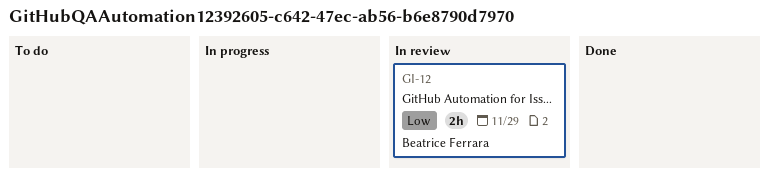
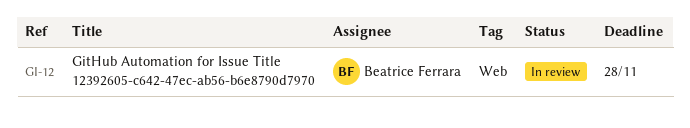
GI-12, due: Nov 29 -> Nov 28

